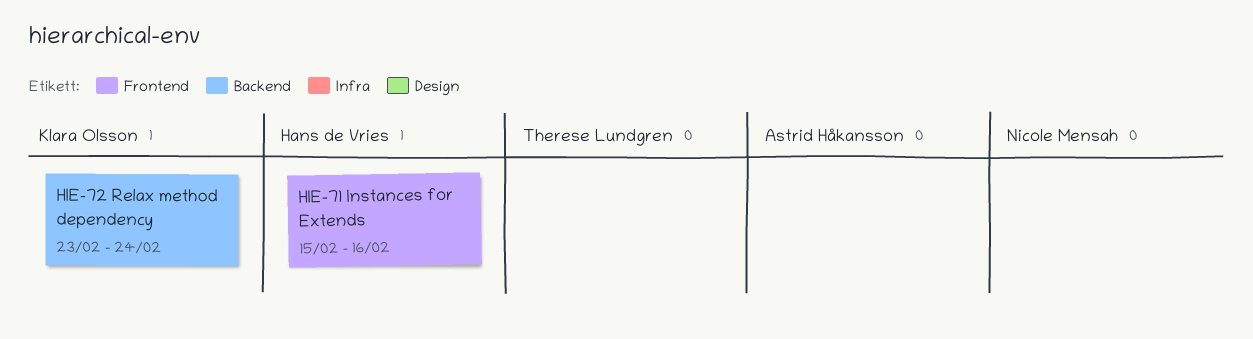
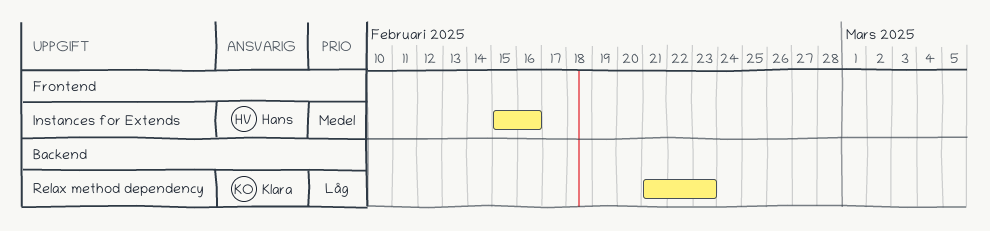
Relax method dependency, start: Feb 23 -> Feb 21
Relax method dependency, due: Feb 24 -> Feb 23

